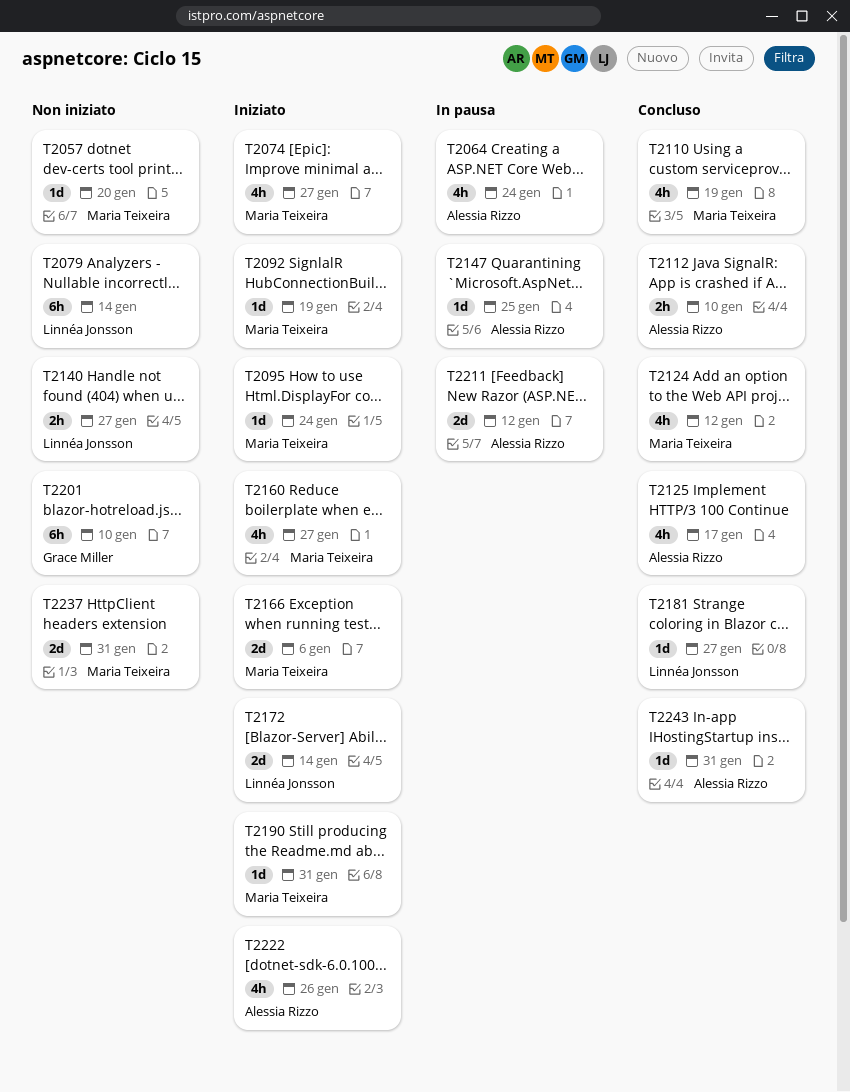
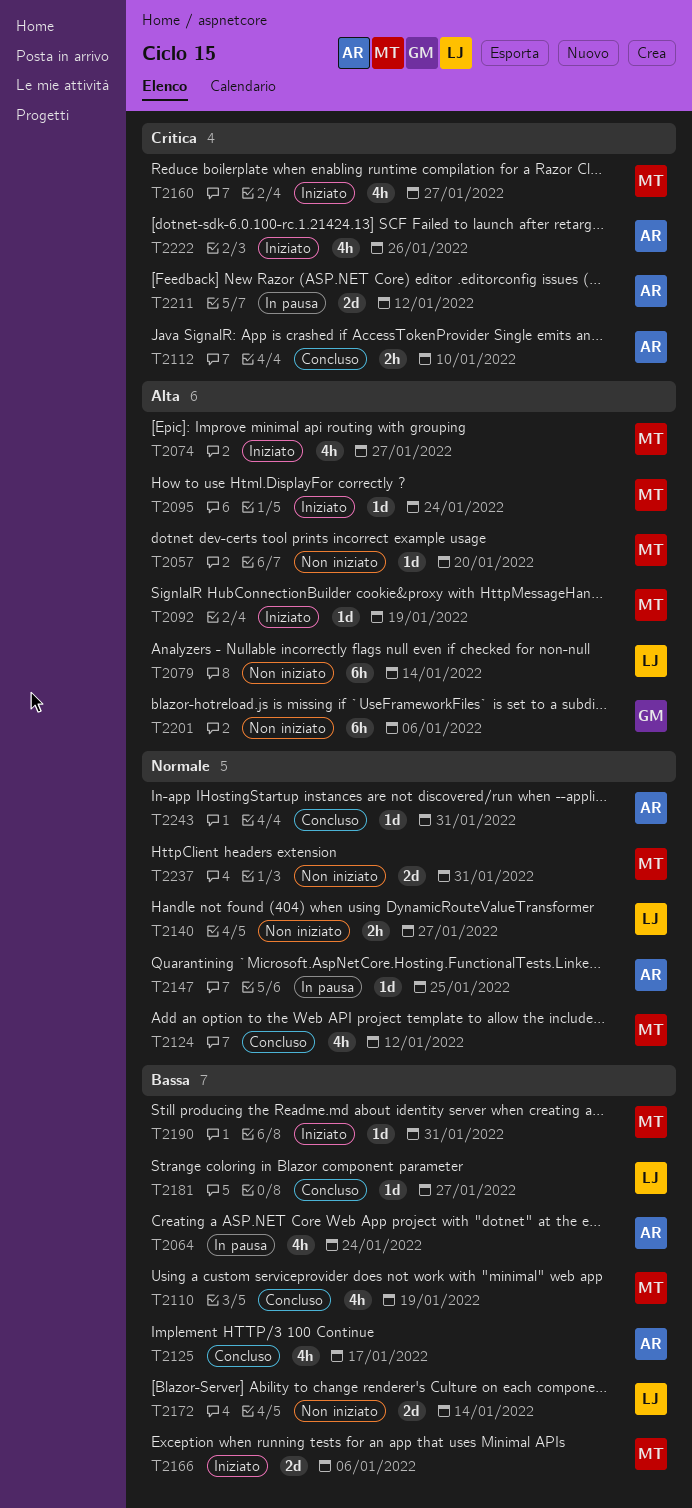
T2172, status: Iniziato -> Non iniziato
T2201, due: Jan 10 -> Jan 6

